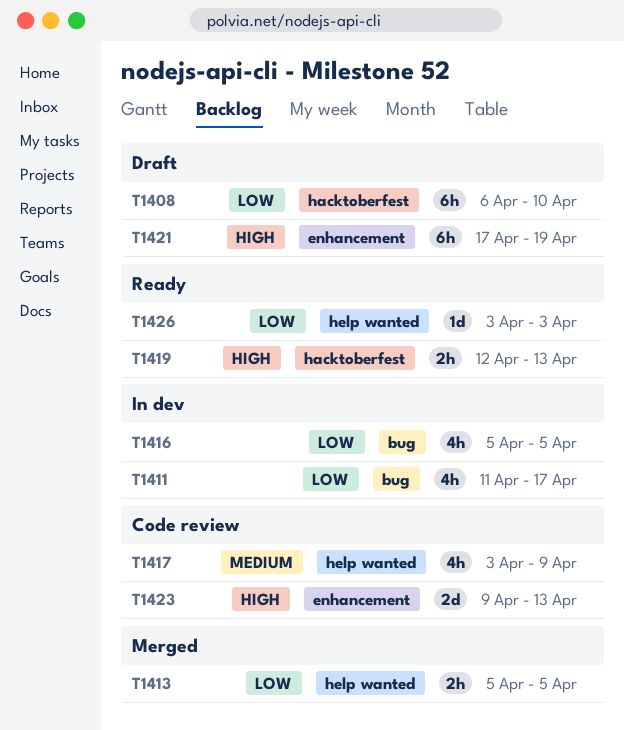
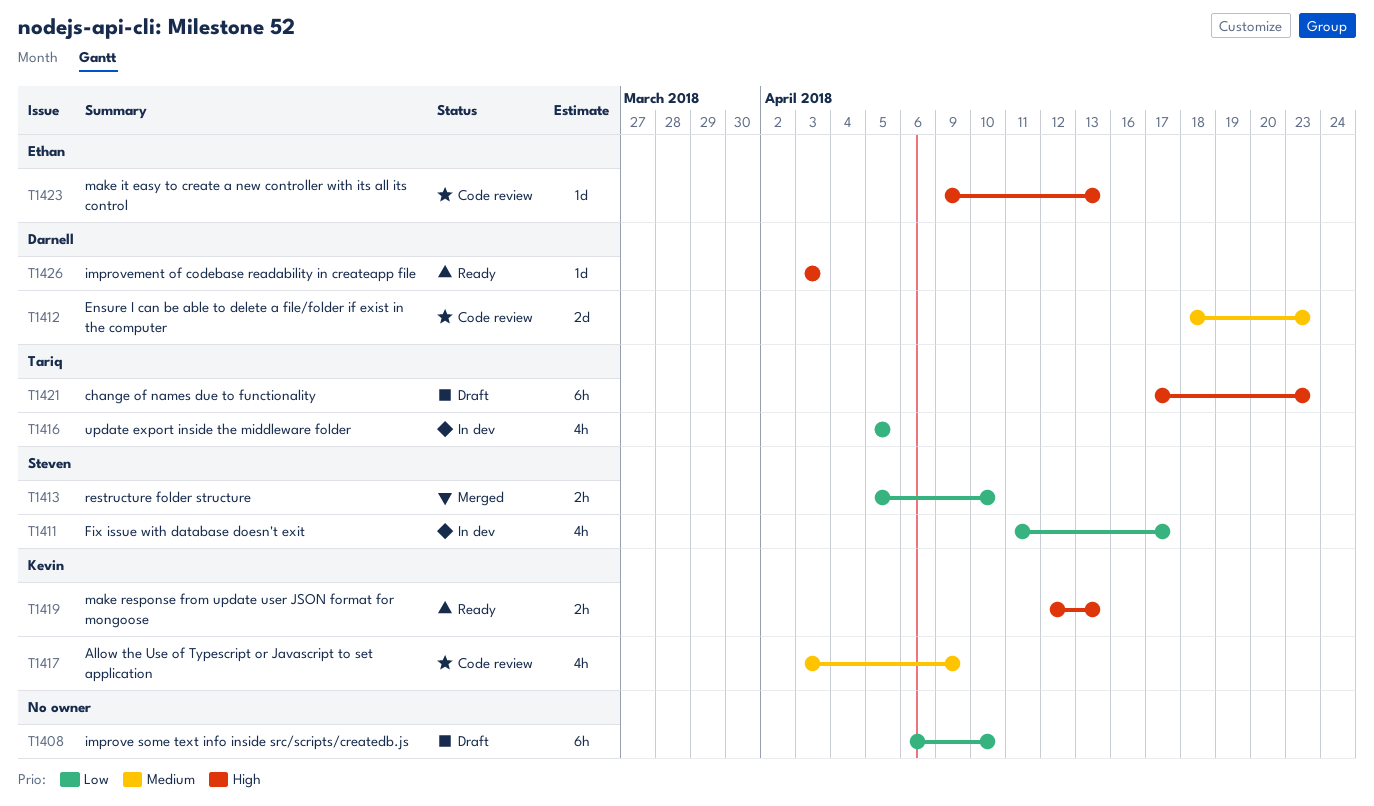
T1412: none -> present
T1413, due: Apr 5 -> Apr 10
T1421, due: Apr 19 -> Apr 23
T1423, estimate: 2d -> 1d
T1426, priority: Low -> High

